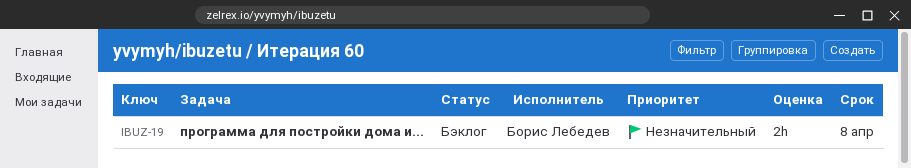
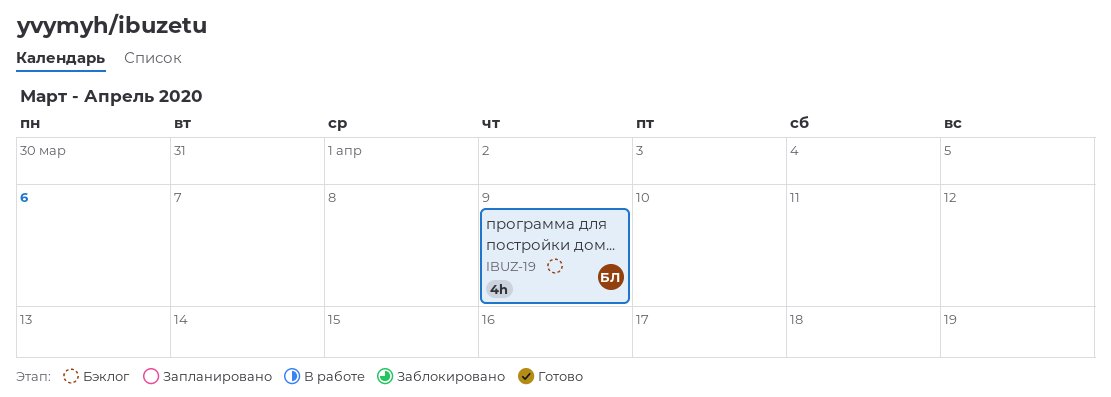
IBUZ-19, estimate: 2h -> 4h
IBUZ-19, due: Apr 8 -> Apr 9

